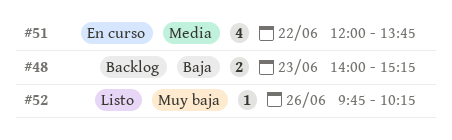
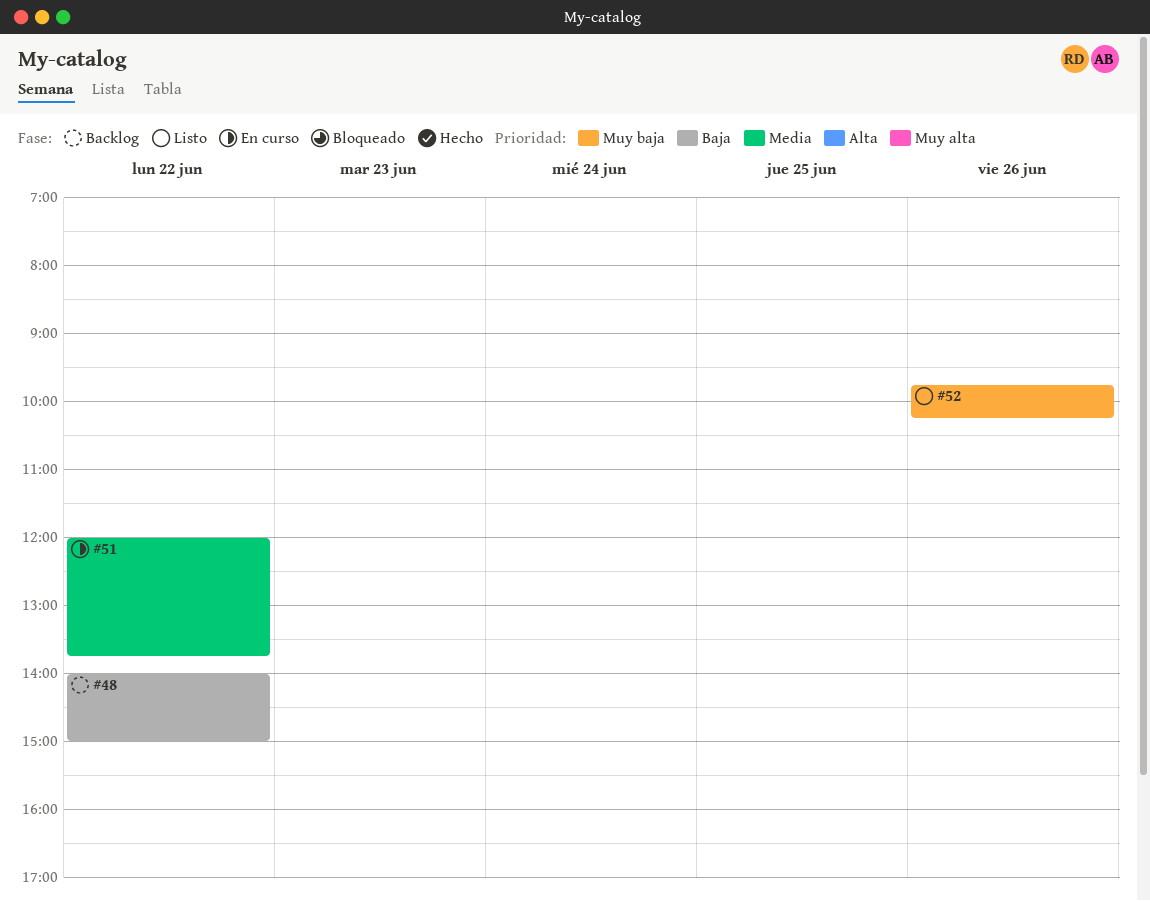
#48, day: Jun 23 -> Jun 22
#48, ends: 15:15 -> 15:00

